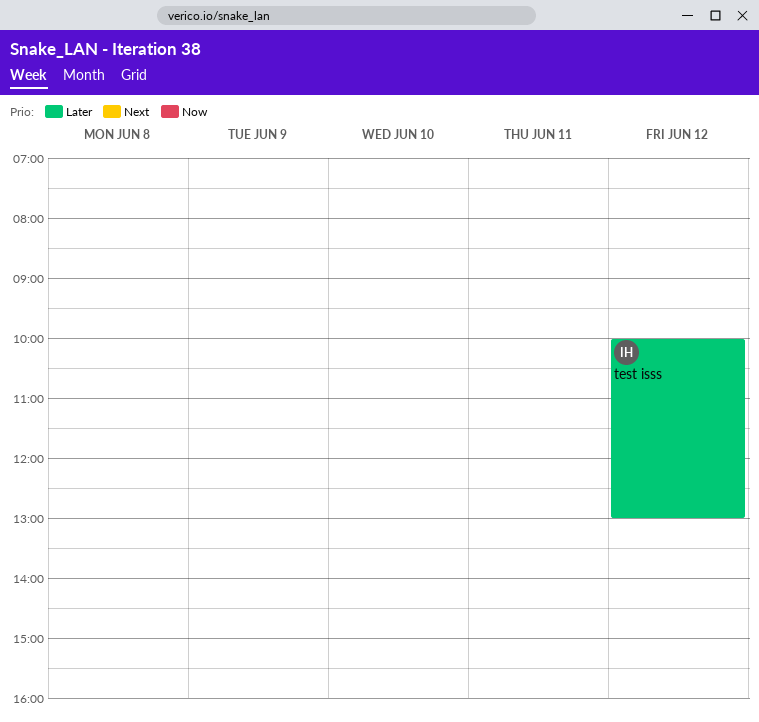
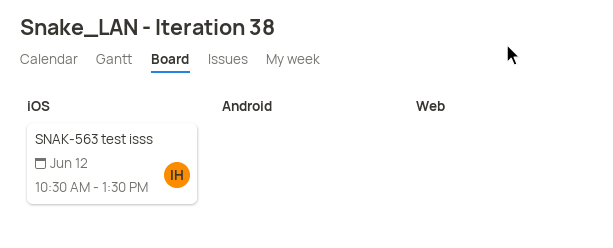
test isss, begins: 10:00 -> 10:30
test isss, ends: 13:00 -> 13:30

